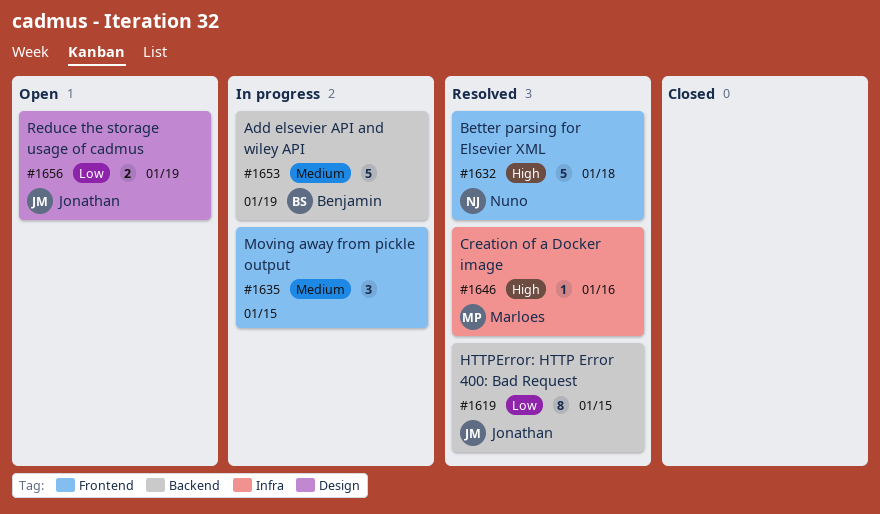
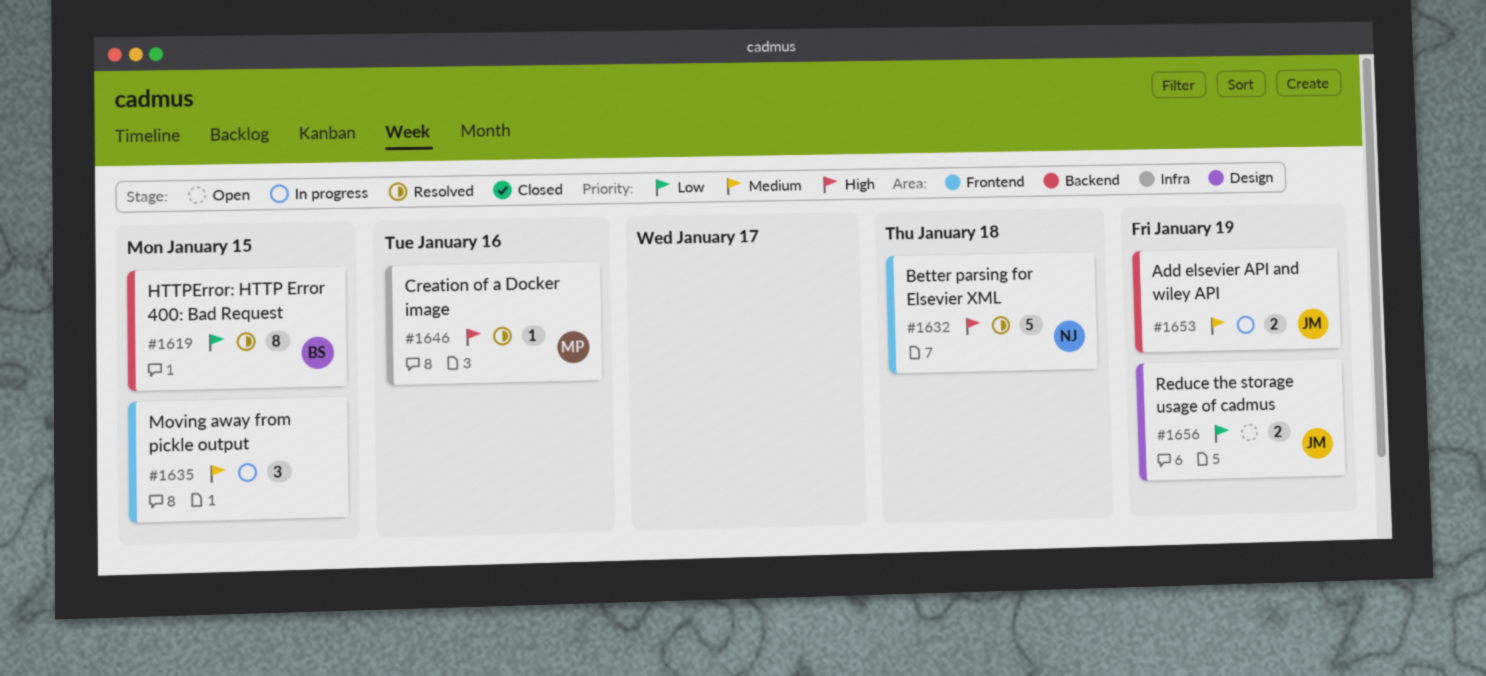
#1619, owner: Jonathan -> Benjamin
#1653, owner: Benjamin -> Jonathan
#1653, estimate: 5 -> 2

